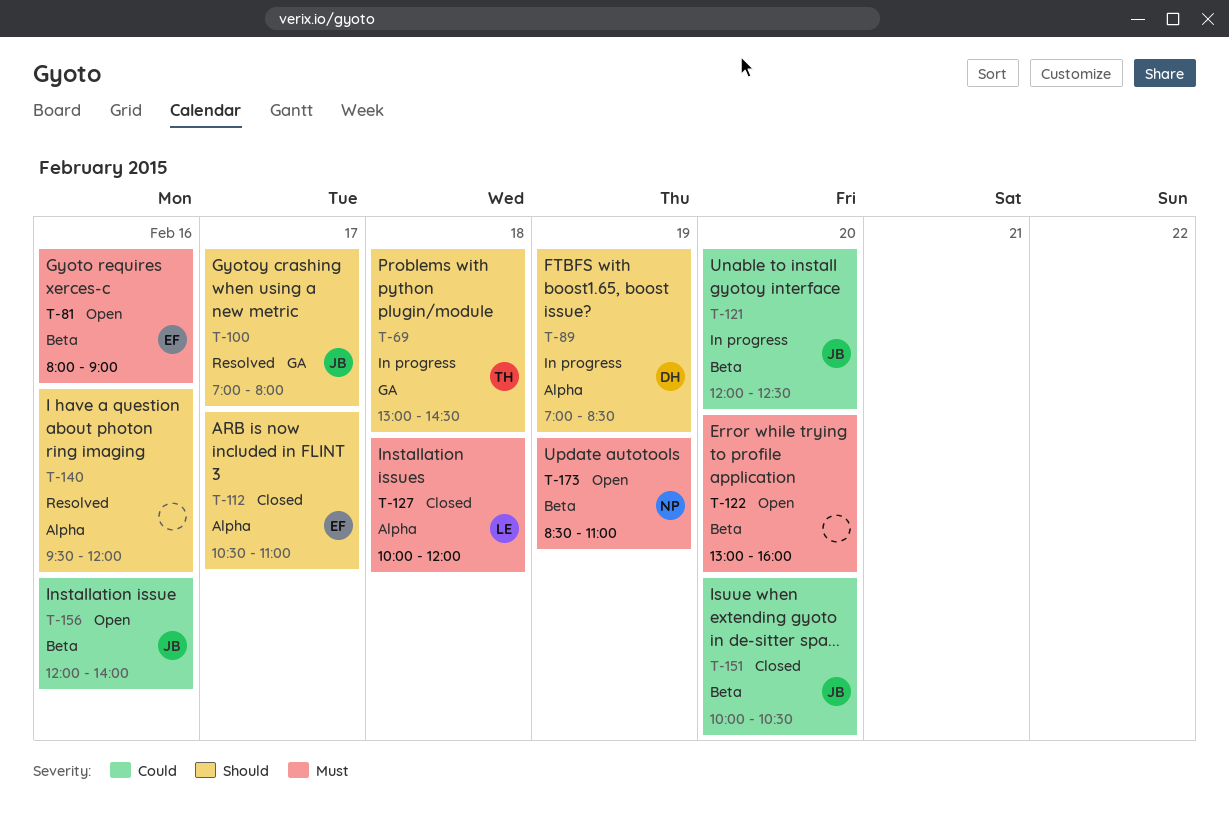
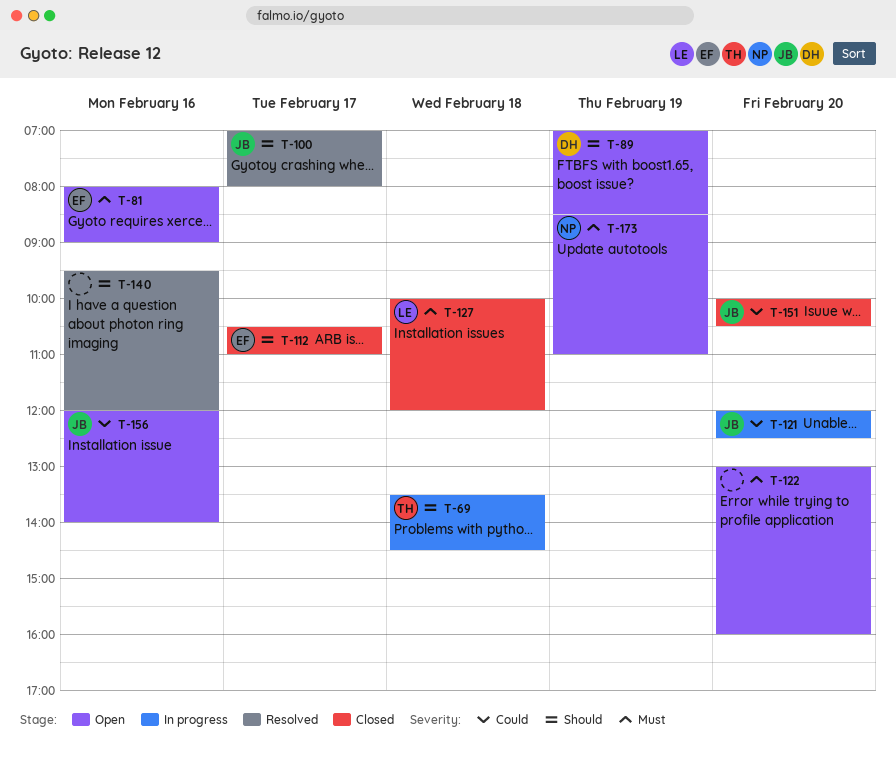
T-69, begins: 13:00 -> 13:30
T-89, status: In progress -> Open

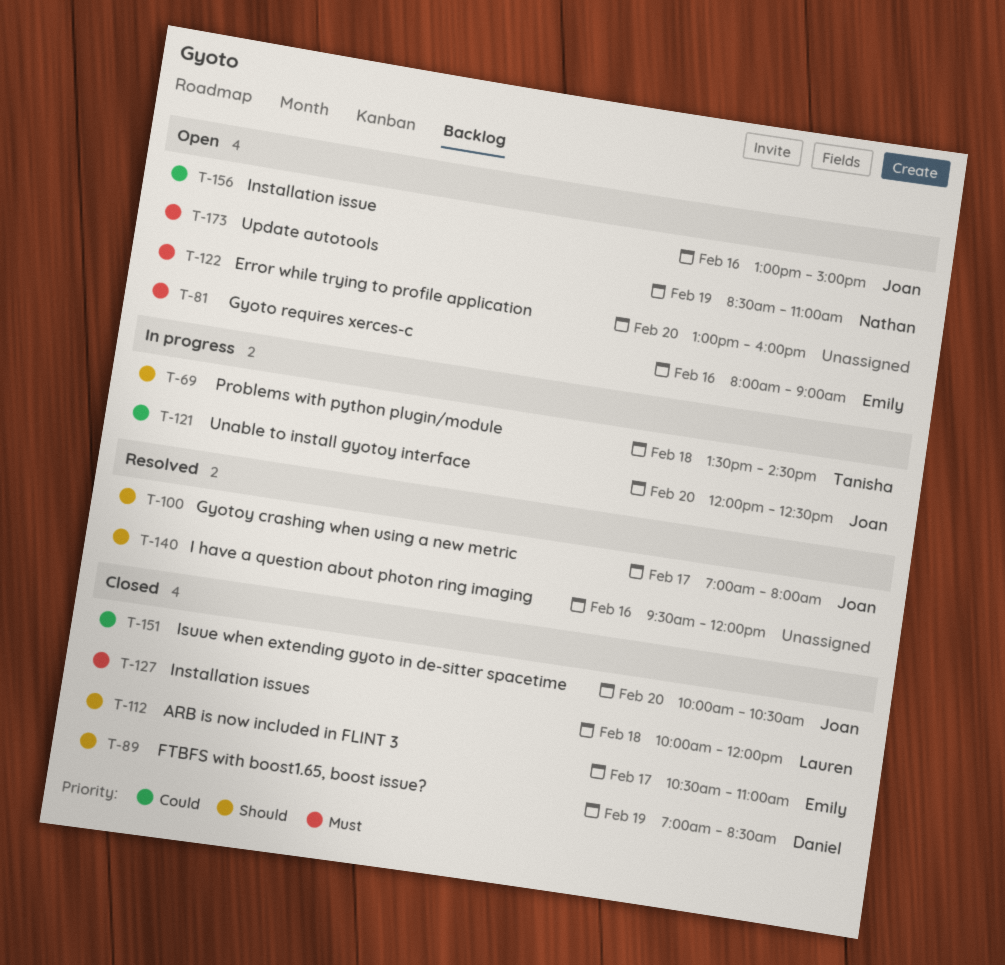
T-89, status: Open -> Closed
T-156, begins: 12:00 -> 13:00
T-156, ends: 14:00 -> 15:00

